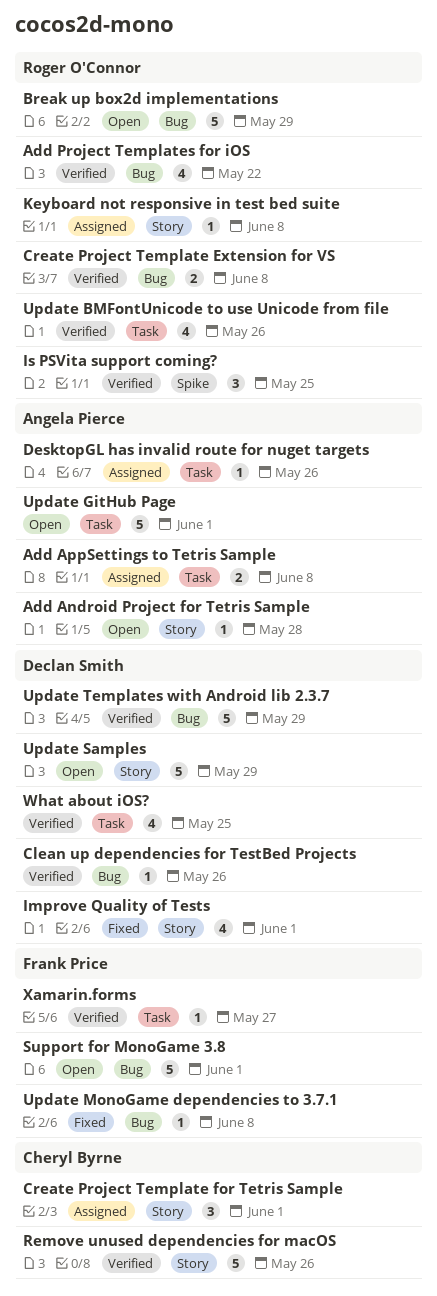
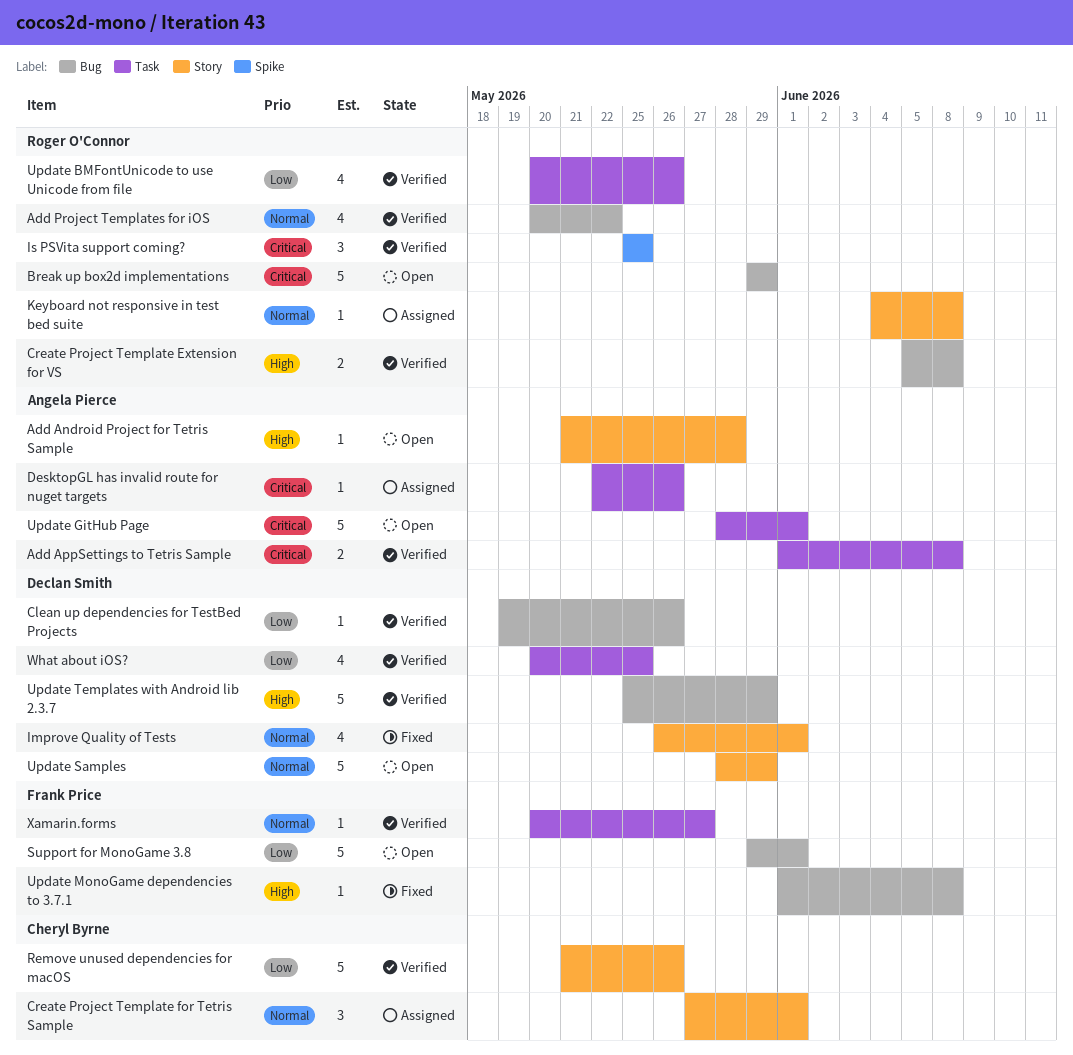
Add AppSettings to Tetris Sample, status: Assigned -> Verified

